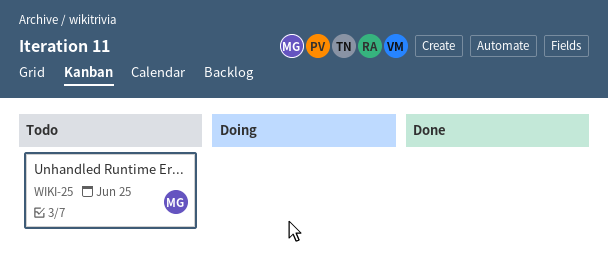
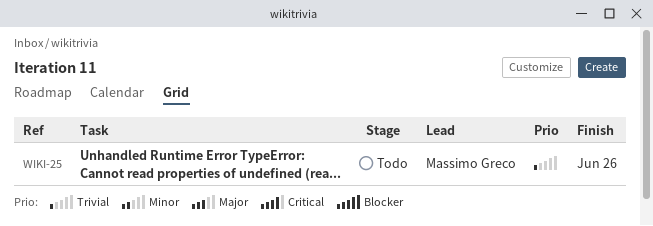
WIKI-25, due: Jun 25 -> Jun 26

